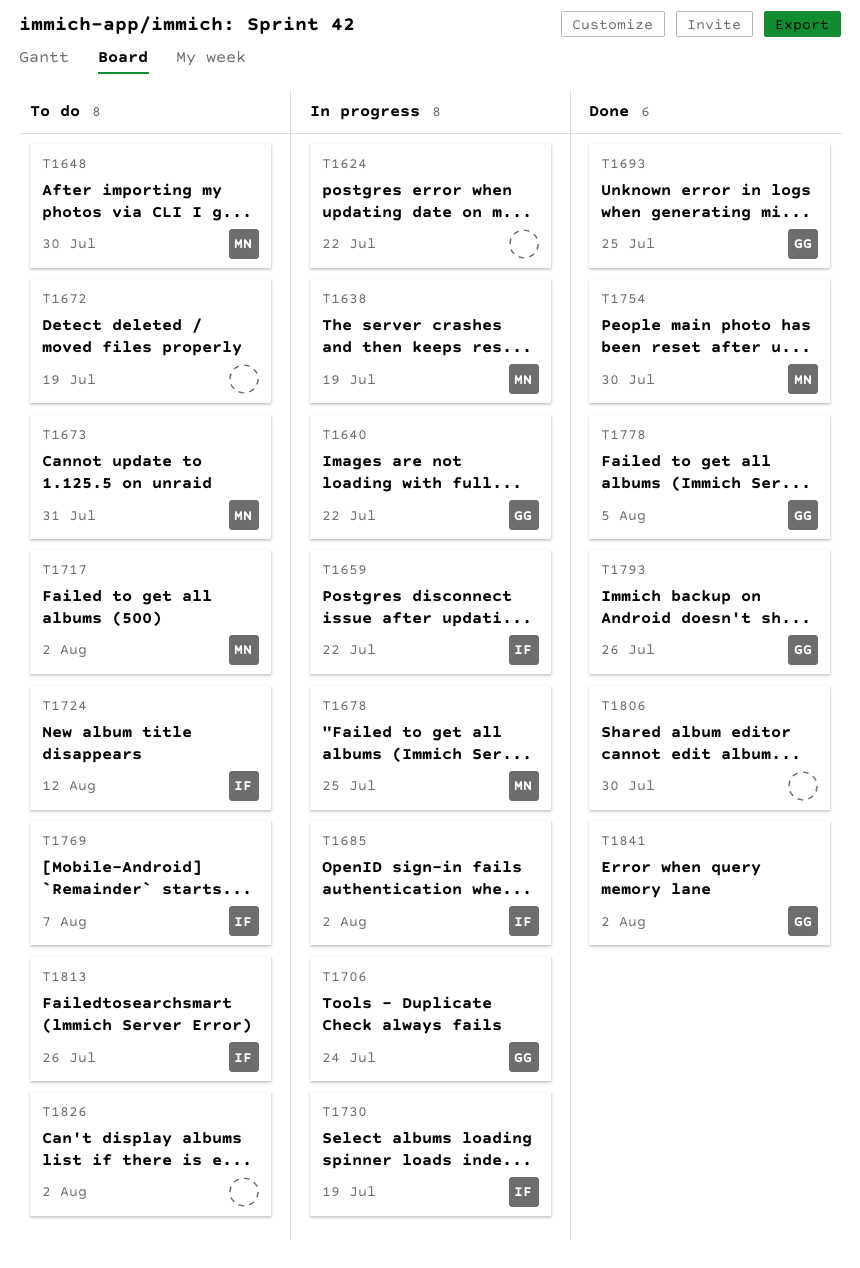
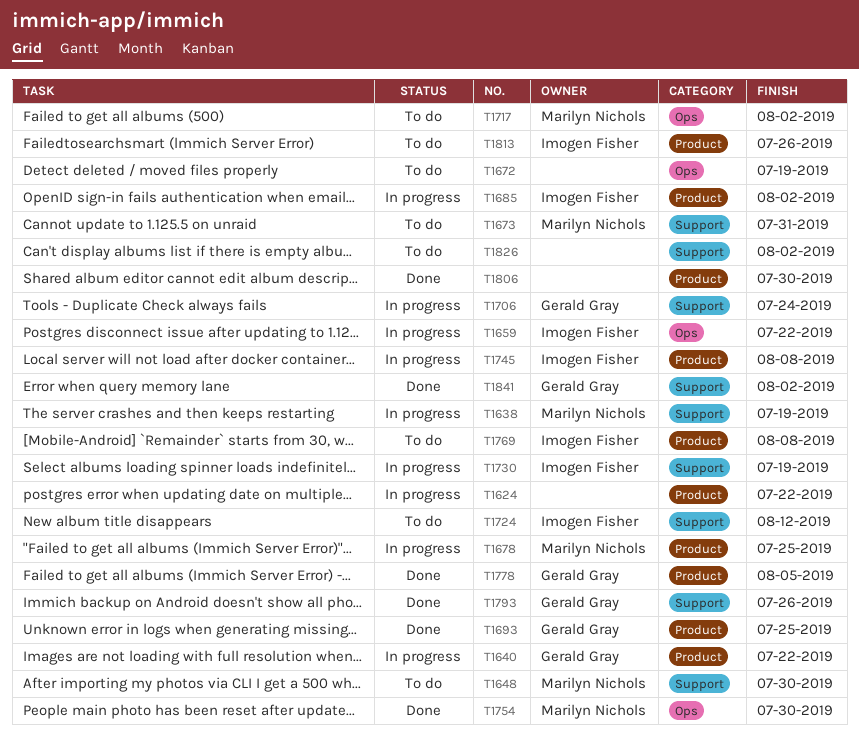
T1745: none -> present
T1769, due: Aug 7 -> Aug 8

